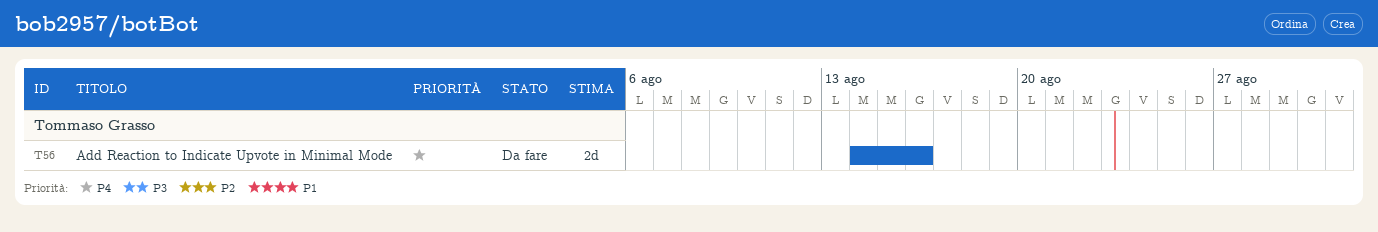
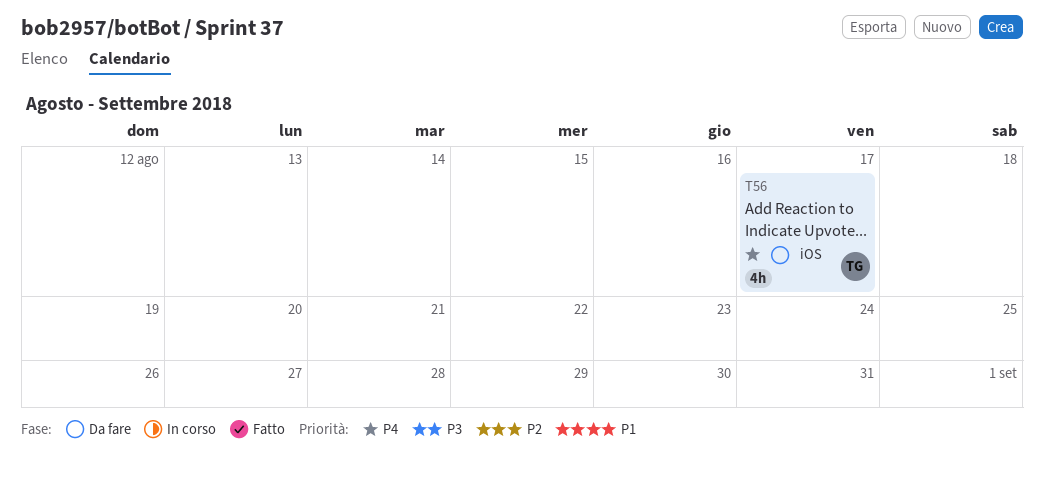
T56, estimate: 2d -> 4h
T56, due: Aug 16 -> Aug 17

